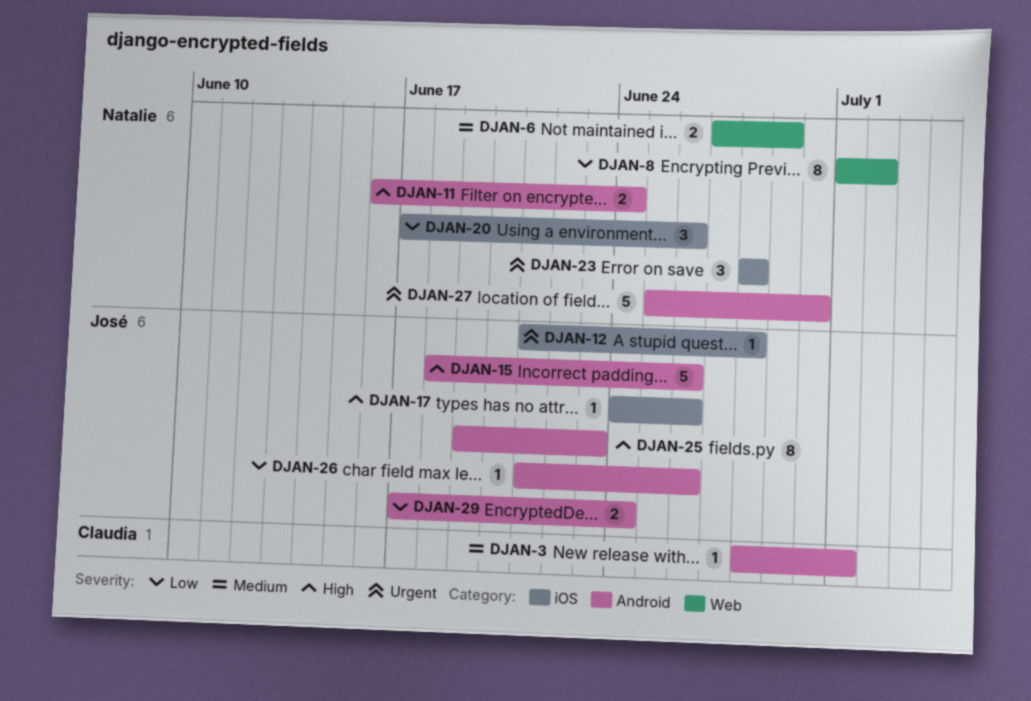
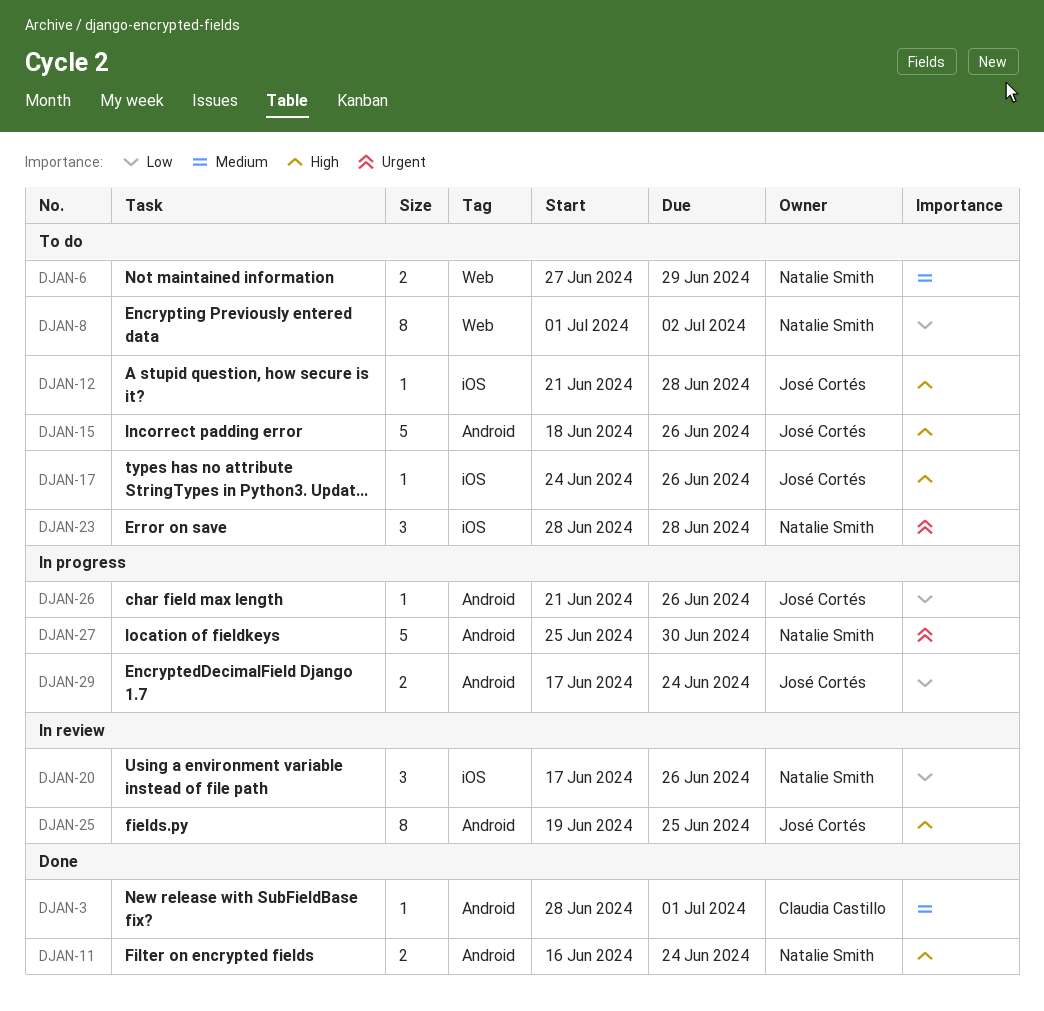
DJAN-12, priority: Urgent -> High
DJAN-25, due: Jun 23 -> Jun 25

